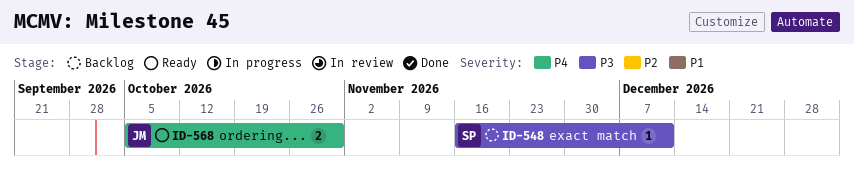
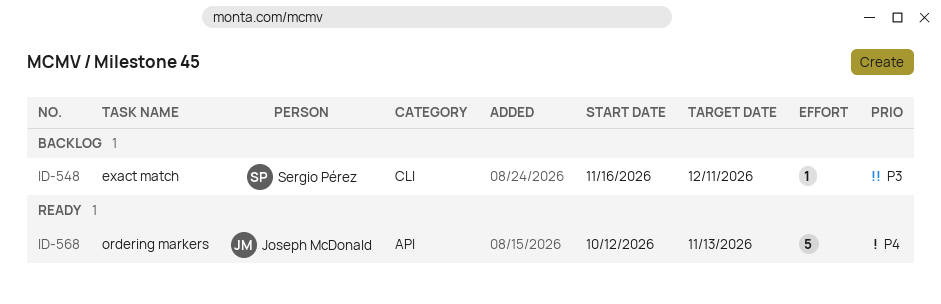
ID-568, estimate: 2 -> 5
ID-568, start: Oct 5 -> Oct 12
ID-568, due: Oct 30 -> Nov 13

